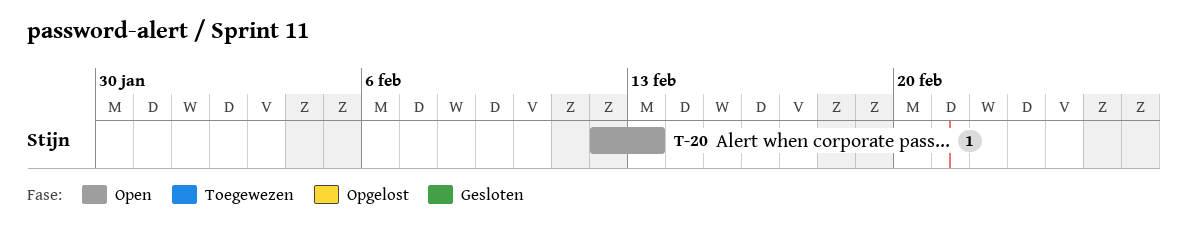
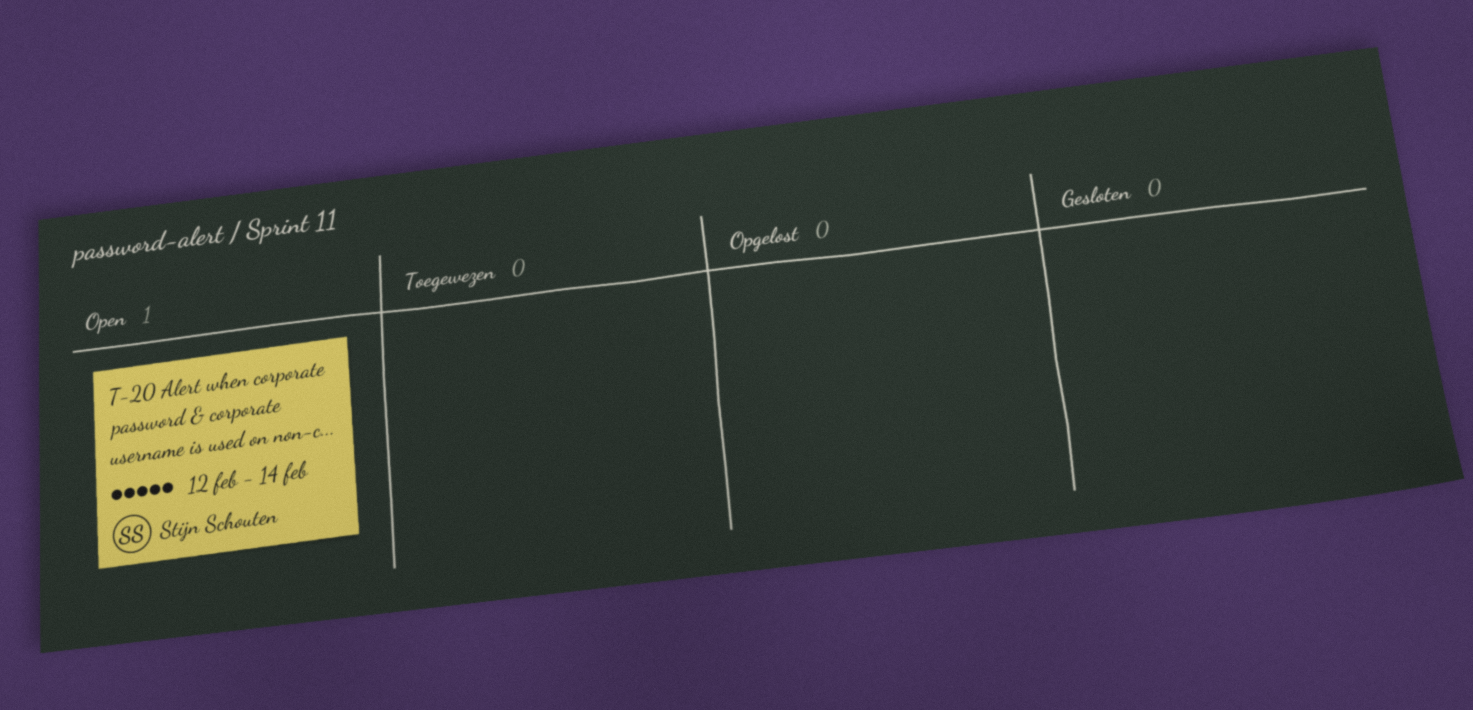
T-20, estimate: 1 -> 5
T-20, due: Feb 13 -> Feb 14

